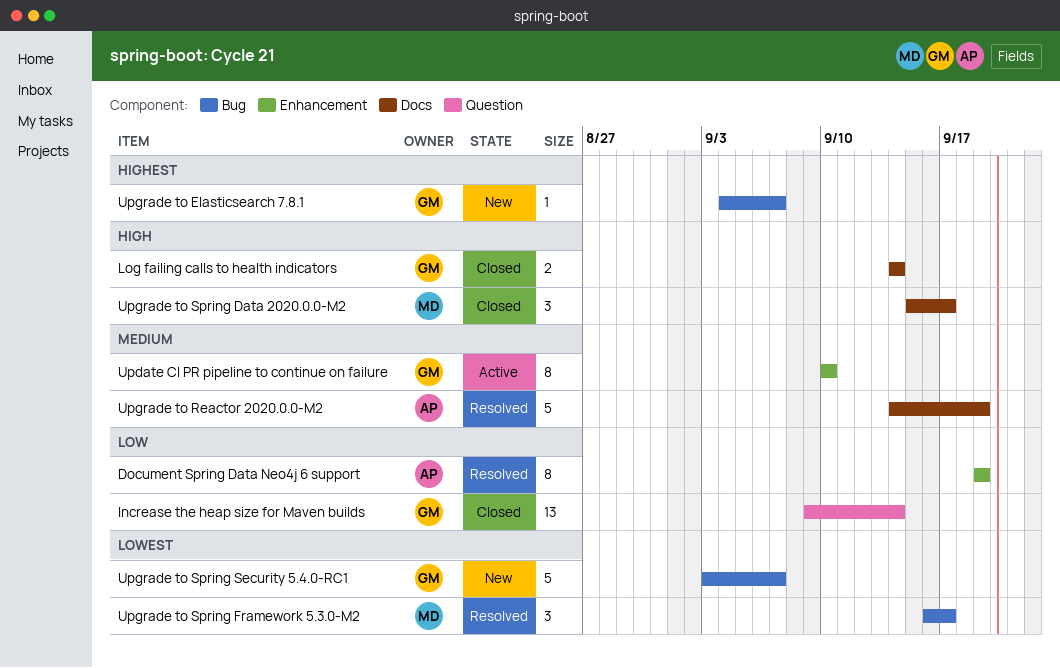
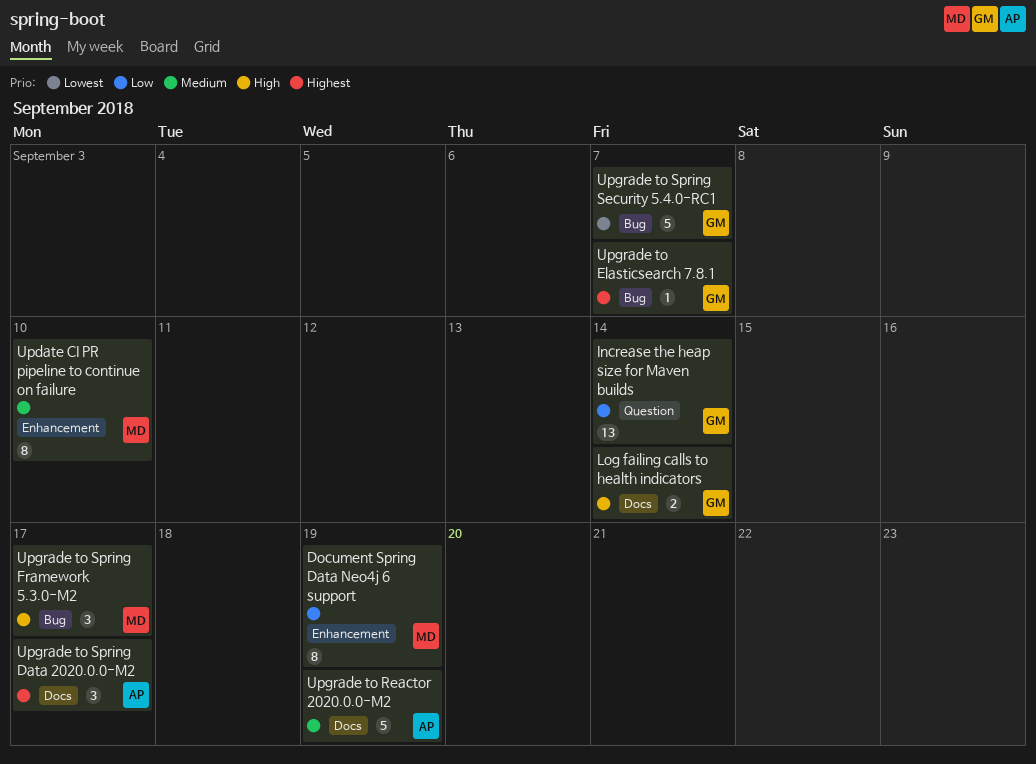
Document Spring Data Neo4j 6 support, owner: AP -> MD
Update CI PR pipeline to continue on failure, owner: GM -> MD
Upgrade to Spring Data 2020.0.0-M2, owner: MD -> AP
Upgrade to Spring Data 2020.0.0-M2, priority: High -> Highest
Upgrade to Spring Framework 5.3.0-M2, priority: Lowest -> High

